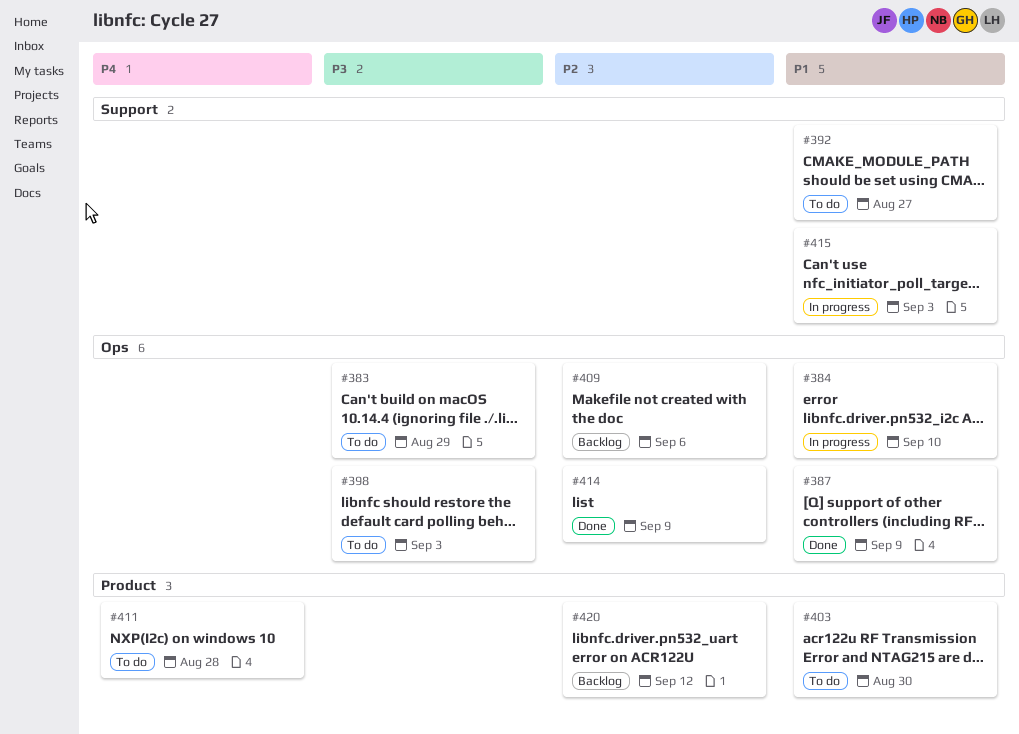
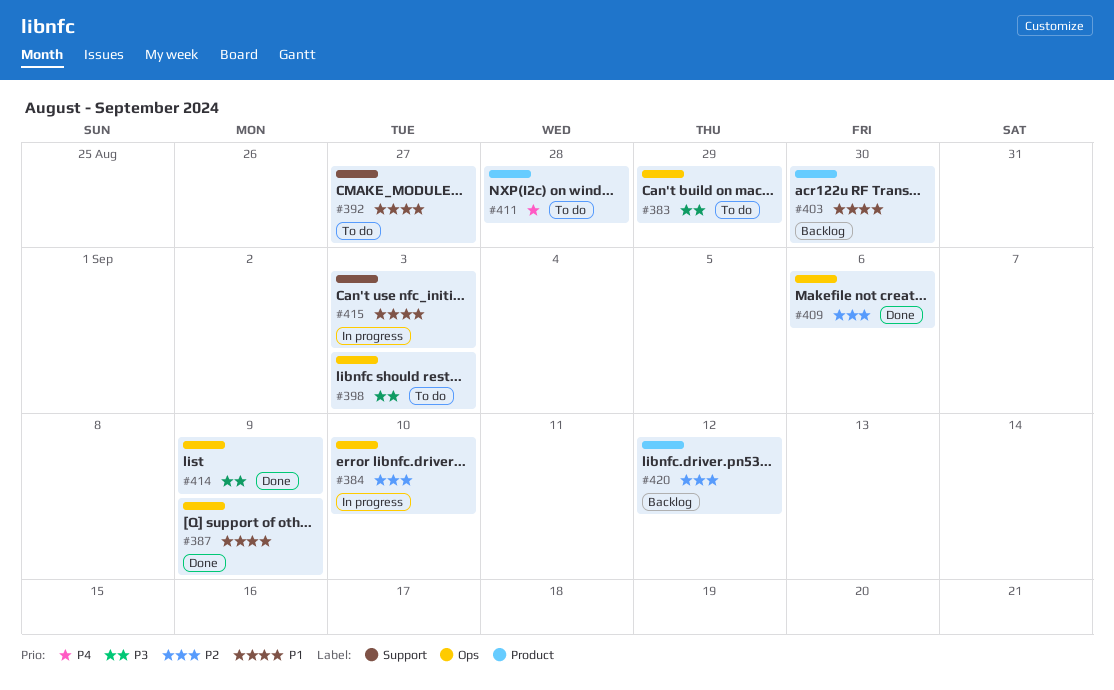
#384, priority: P1 -> P2
#403, status: To do -> Backlog
#409, status: Backlog -> Done
#414, priority: P2 -> P3

